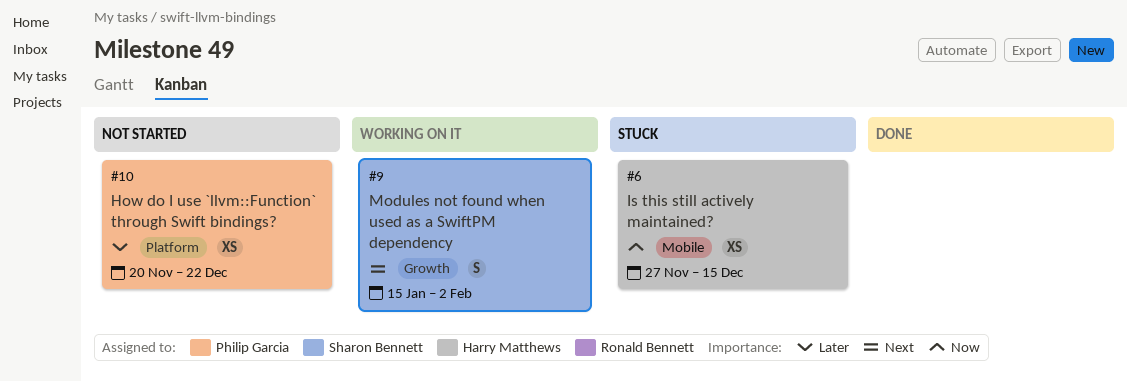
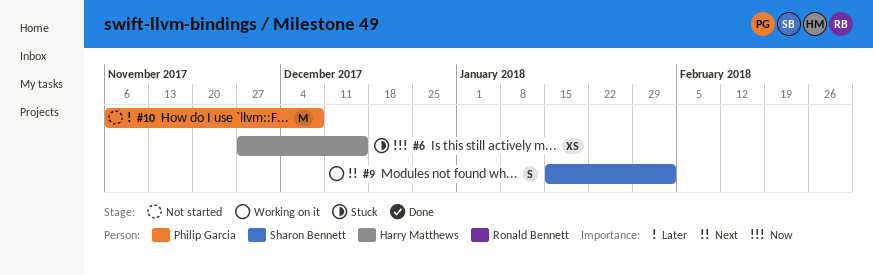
#10, estimate: XS -> M
#10, start: Nov 20 -> Nov 6
#10, due: Dec 22 -> Dec 8

